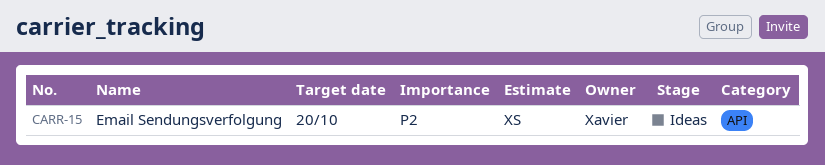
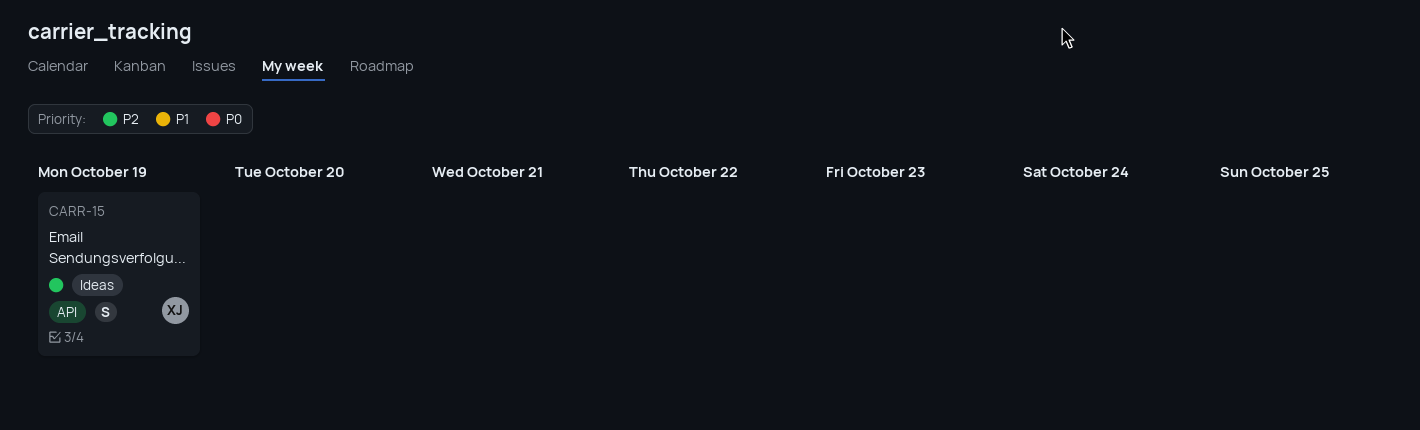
CARR-15, estimate: XS -> S
CARR-15, due: Oct 20 -> Oct 19

